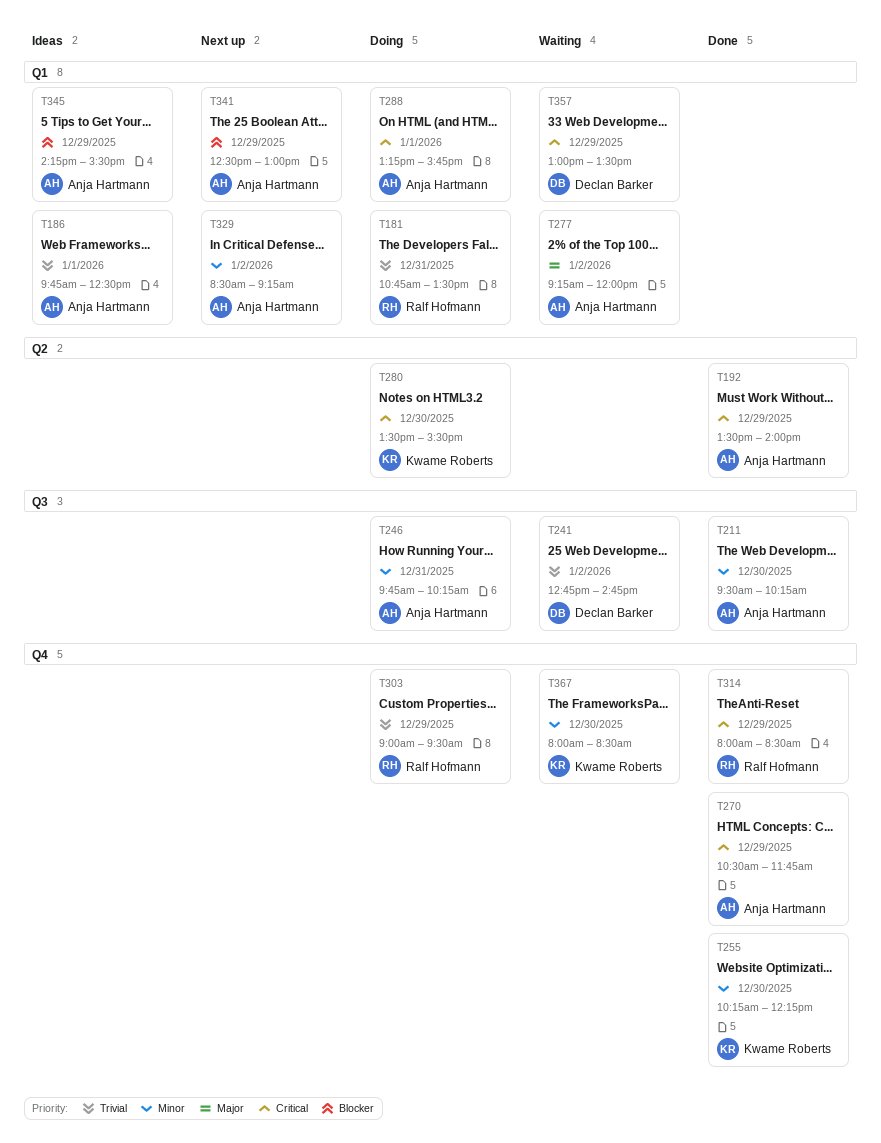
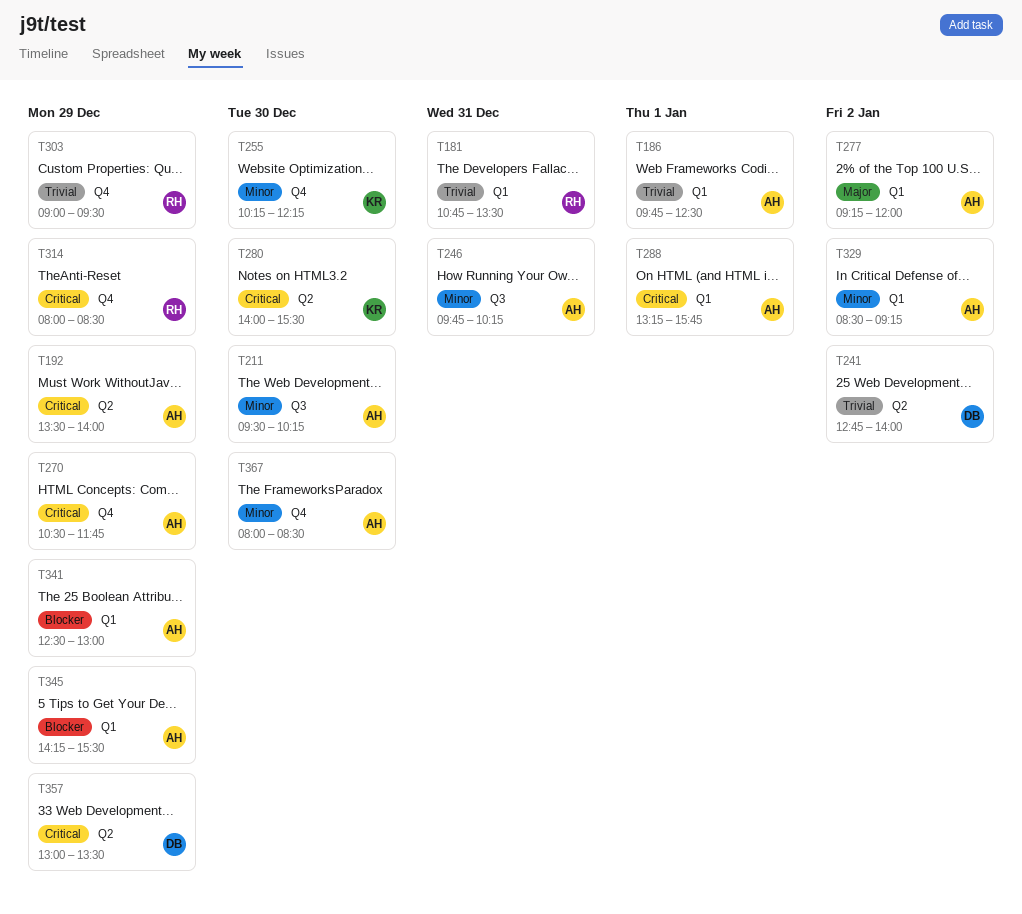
T241, label: Q3 -> Q2
T241, ends: 14:45 -> 14:00
T280, begins: 13:30 -> 14:00
T357, label: Q1 -> Q2
T367, owner: Kwame Roberts -> Anja Hartmann

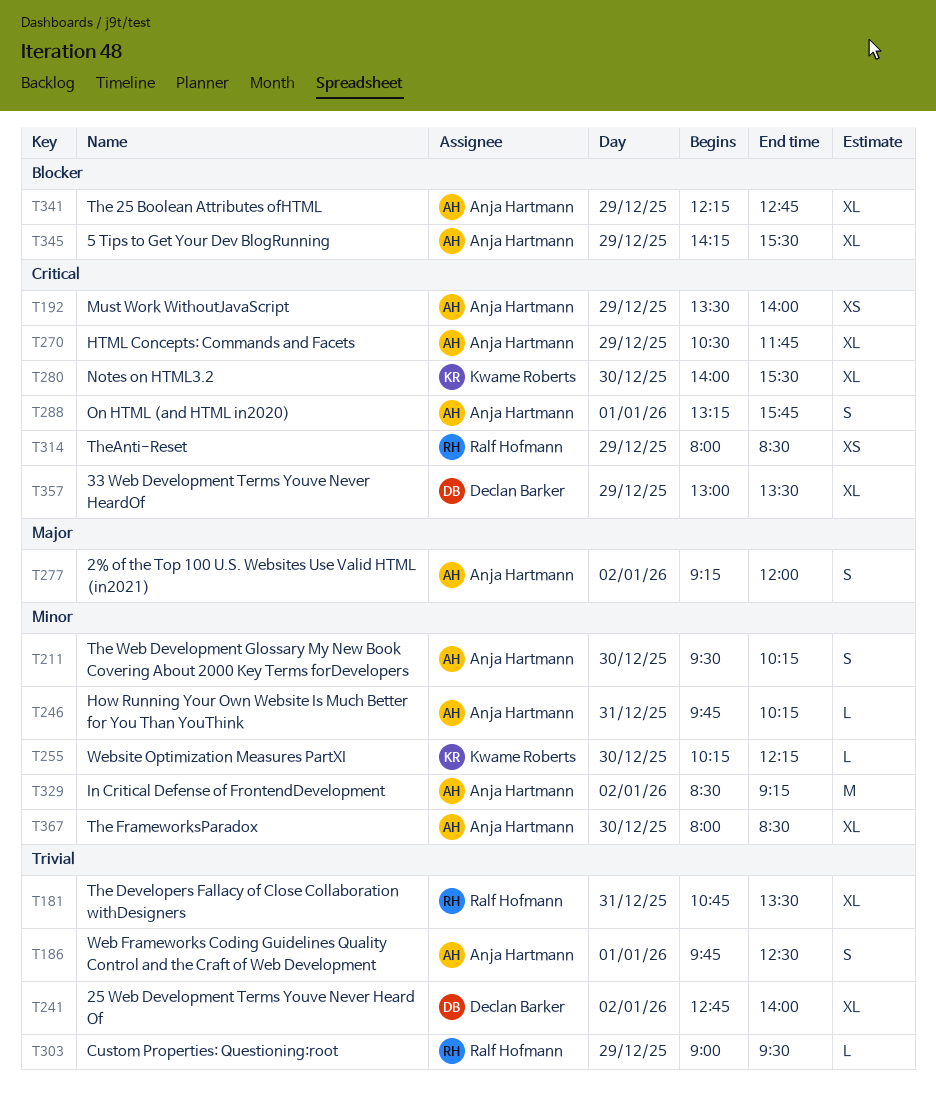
T341, begins: 12:30 -> 12:15
T341, ends: 13:00 -> 12:45

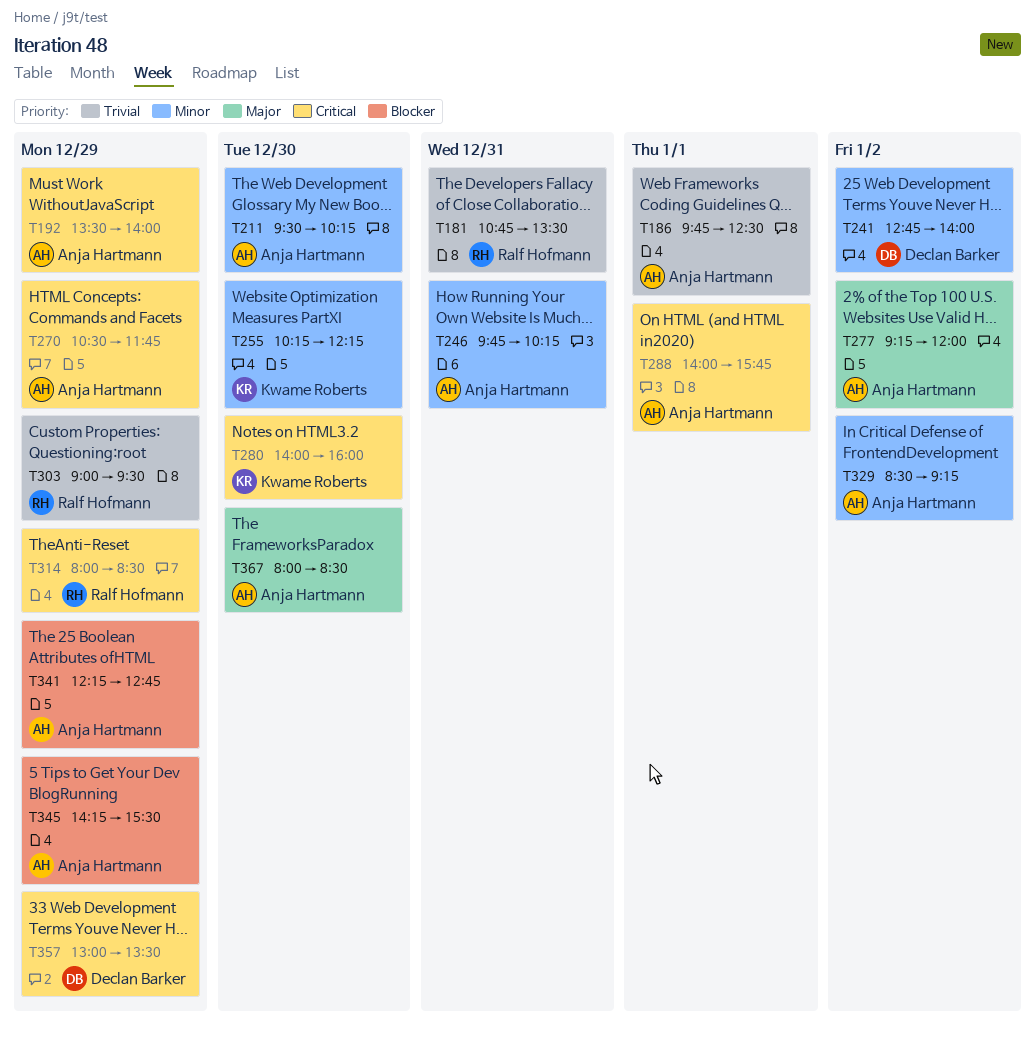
T241, priority: Trivial -> Minor
T280, ends: 15:30 -> 16:00
T288, begins: 13:15 -> 14:00
T367, priority: Minor -> Major

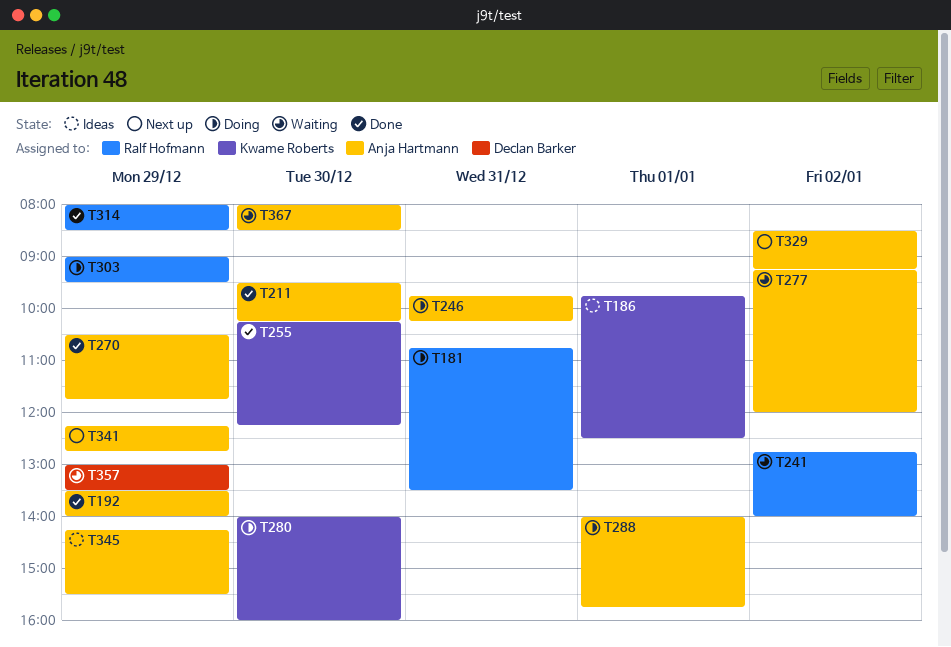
T186, owner: Anja Hartmann -> Kwame Roberts
T241, owner: Declan Barker -> Ralf Hofmann

